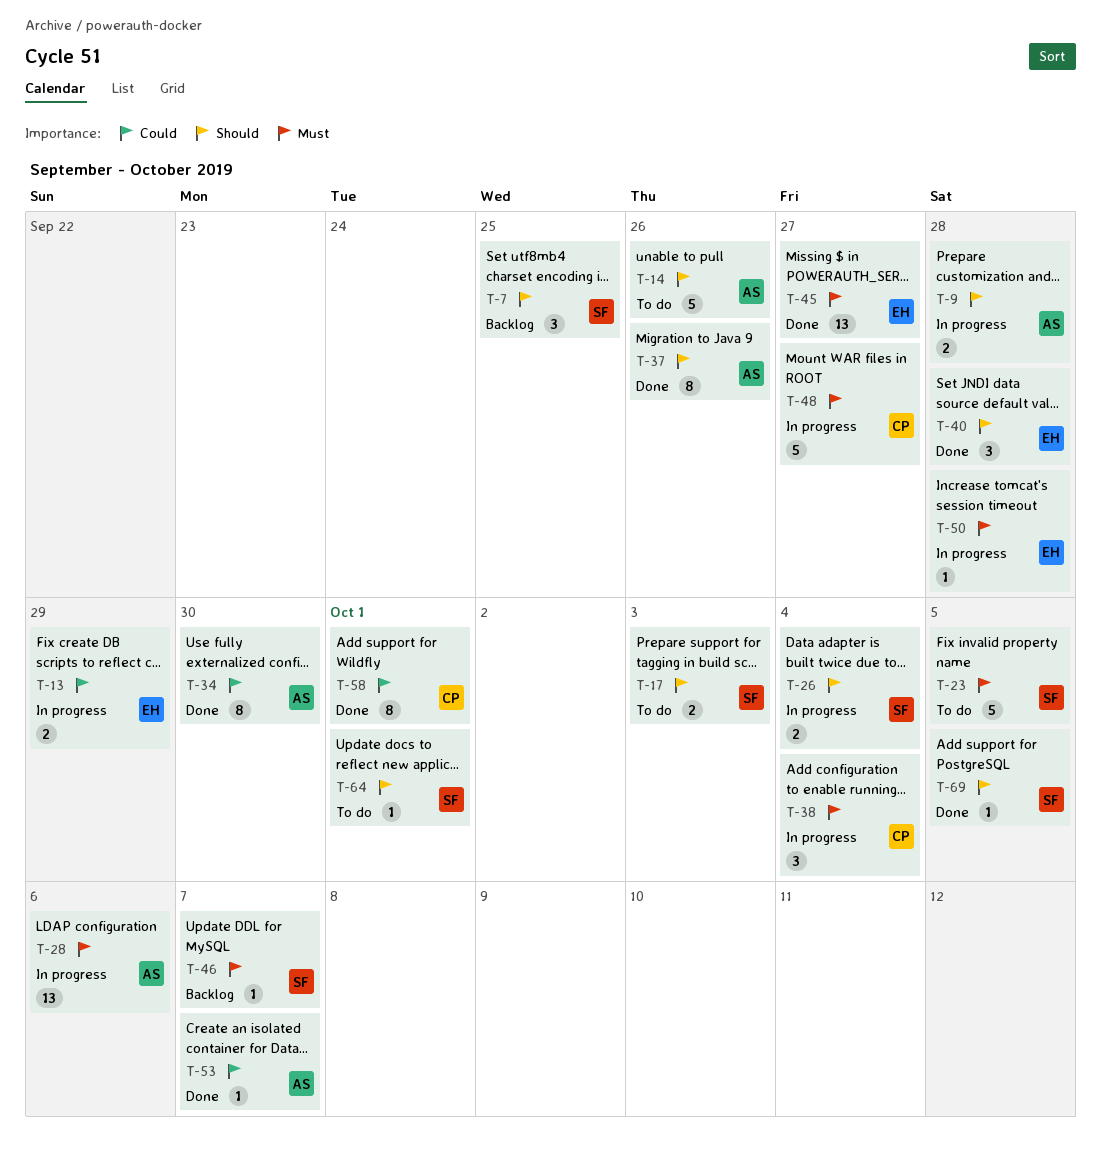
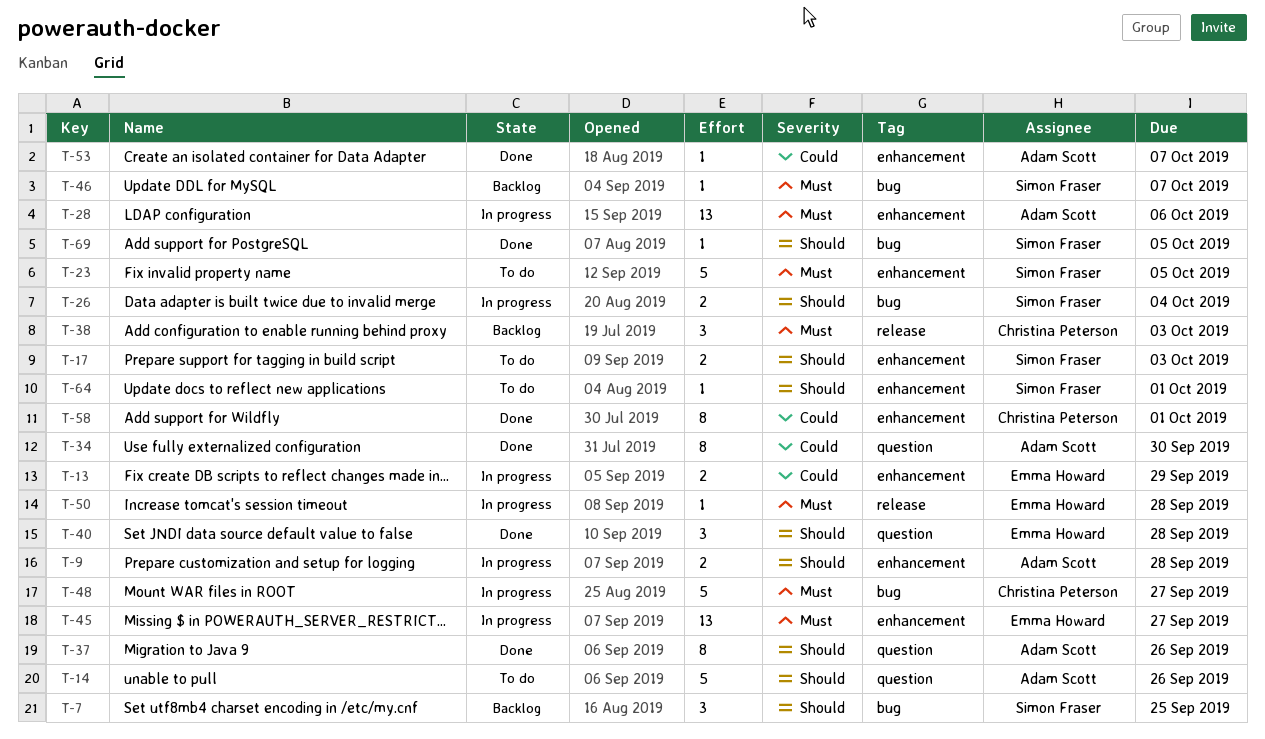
T-38, status: In progress -> Backlog
T-38, due: Oct 4 -> Oct 3
T-45, status: Done -> In progress

